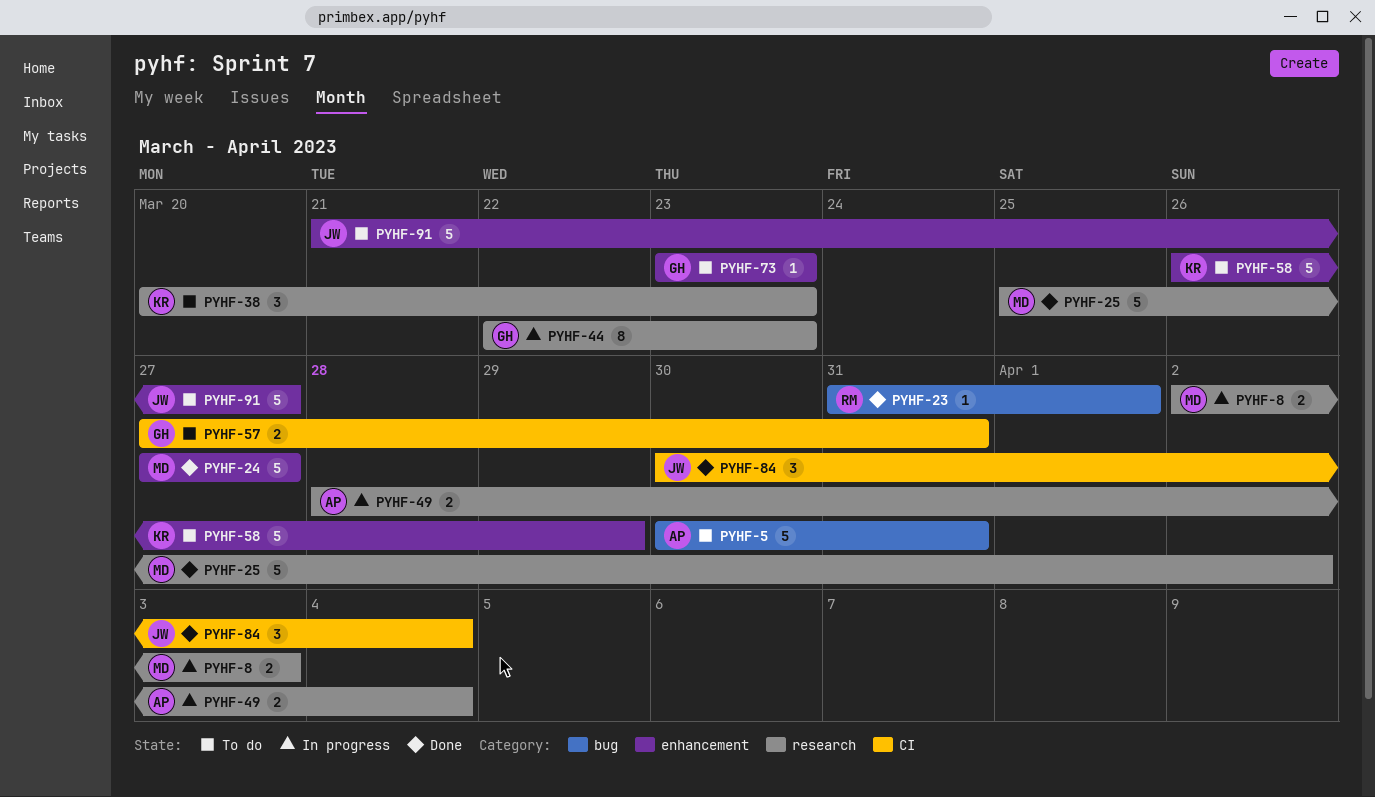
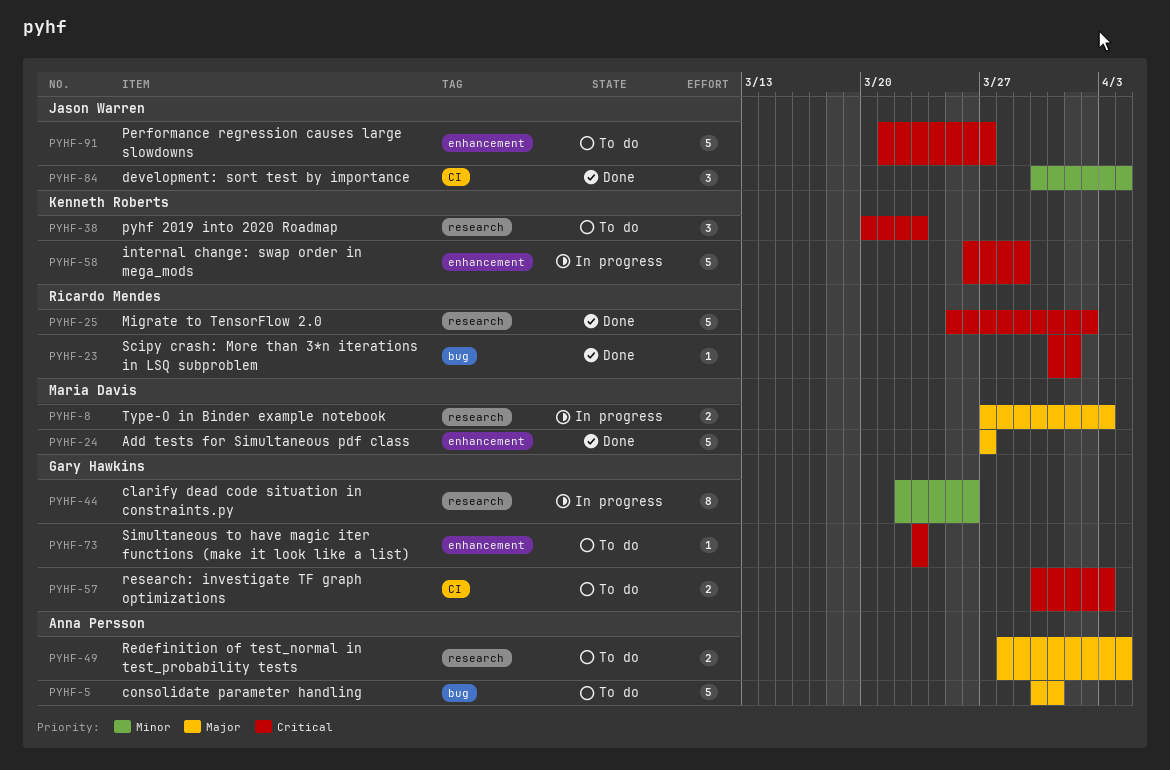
PYHF-8, start: Apr 2 -> Mar 27
PYHF-25, owner: Maria Davis -> Ricardo Mendes
PYHF-44, due: Mar 23 -> Mar 26
PYHF-49, status: In progress -> To do
PYHF-57, start: Mar 27 -> Mar 30
PYHF-57, due: Mar 31 -> Apr 3
PYHF-58, status: To do -> In progress

